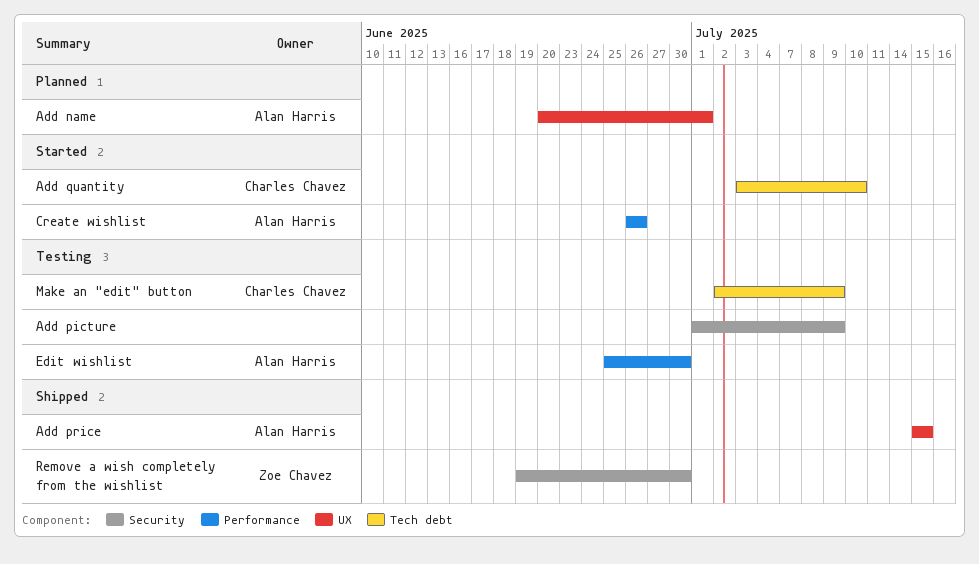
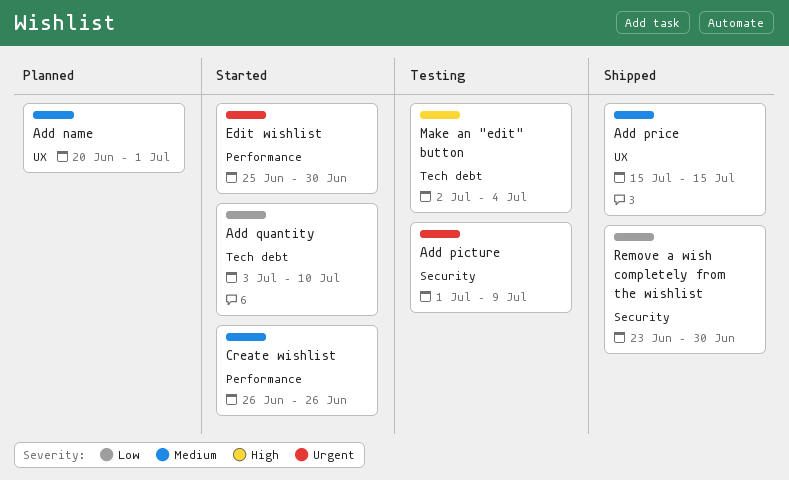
Edit wishlist, status: Testing -> Started
Make an "edit" button, due: Jul 9 -> Jul 4
Remove a wish completely from the wishlist, start: Jun 19 -> Jun 23

